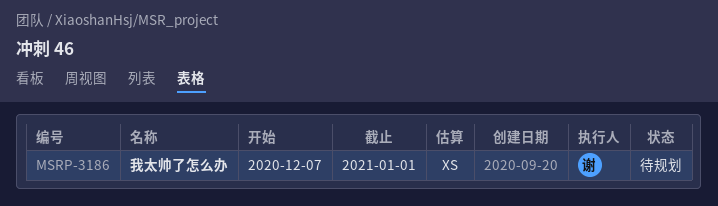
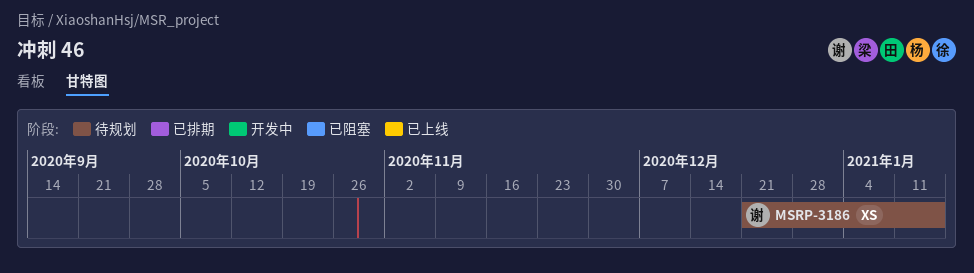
MSRP-3186, start: Dec 7 -> Dec 21
MSRP-3186, due: Jan 1 -> Jan 15

